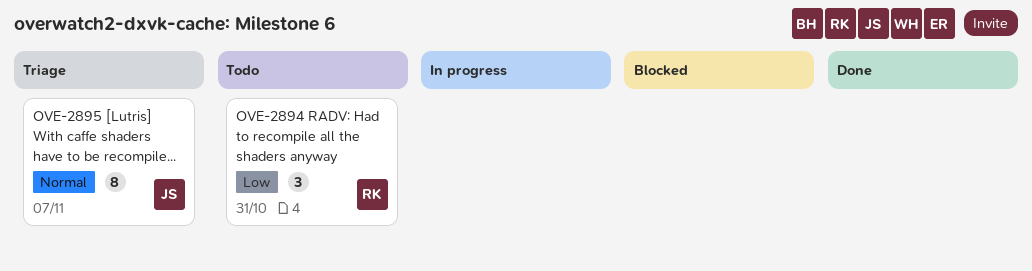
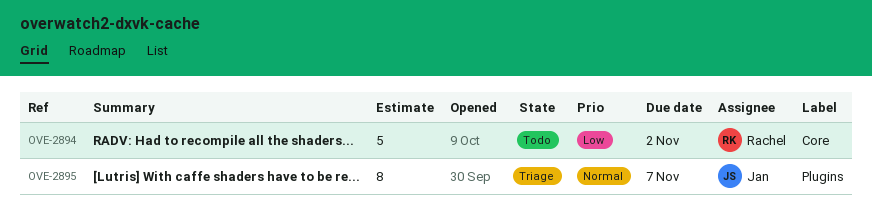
OVE-2894, estimate: 3 -> 5
OVE-2894, due: Oct 31 -> Nov 2

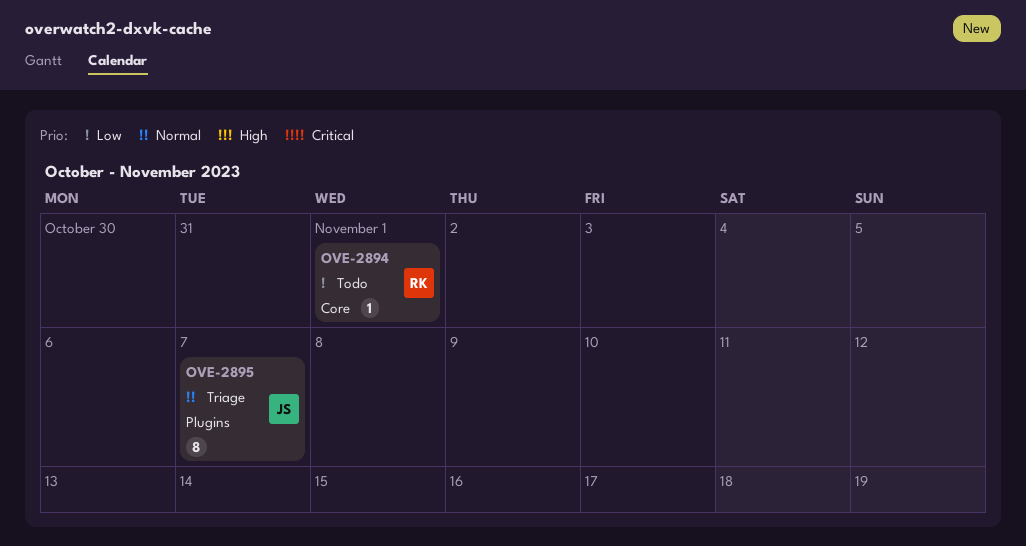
OVE-2894, estimate: 5 -> 1
OVE-2894, due: Nov 2 -> Nov 1

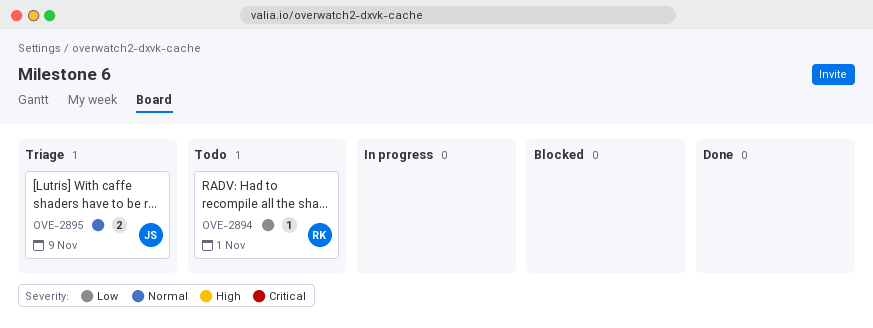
OVE-2895, estimate: 8 -> 2
OVE-2895, due: Nov 7 -> Nov 9

